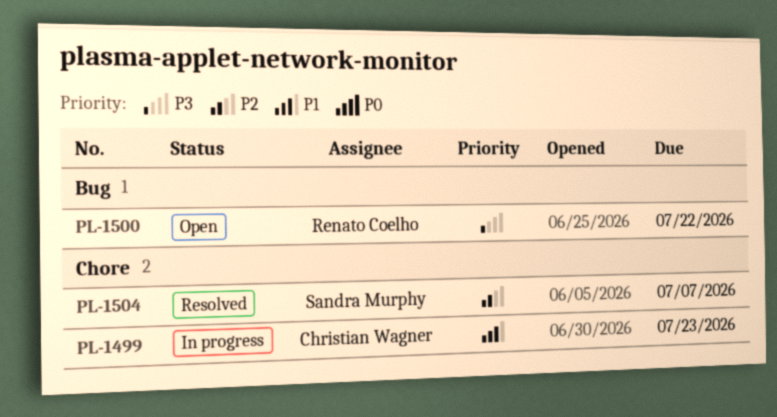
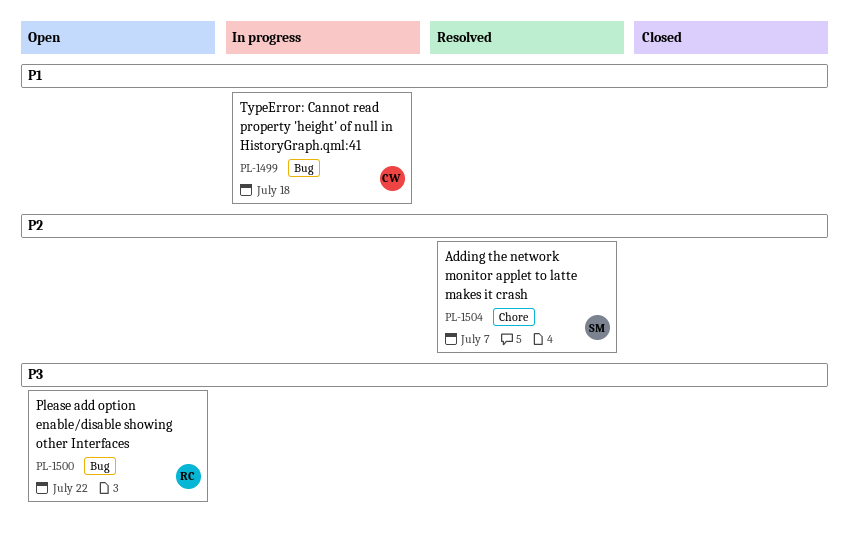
PL-1499, label: Chore -> Bug
PL-1499, due: Jul 23 -> Jul 18

